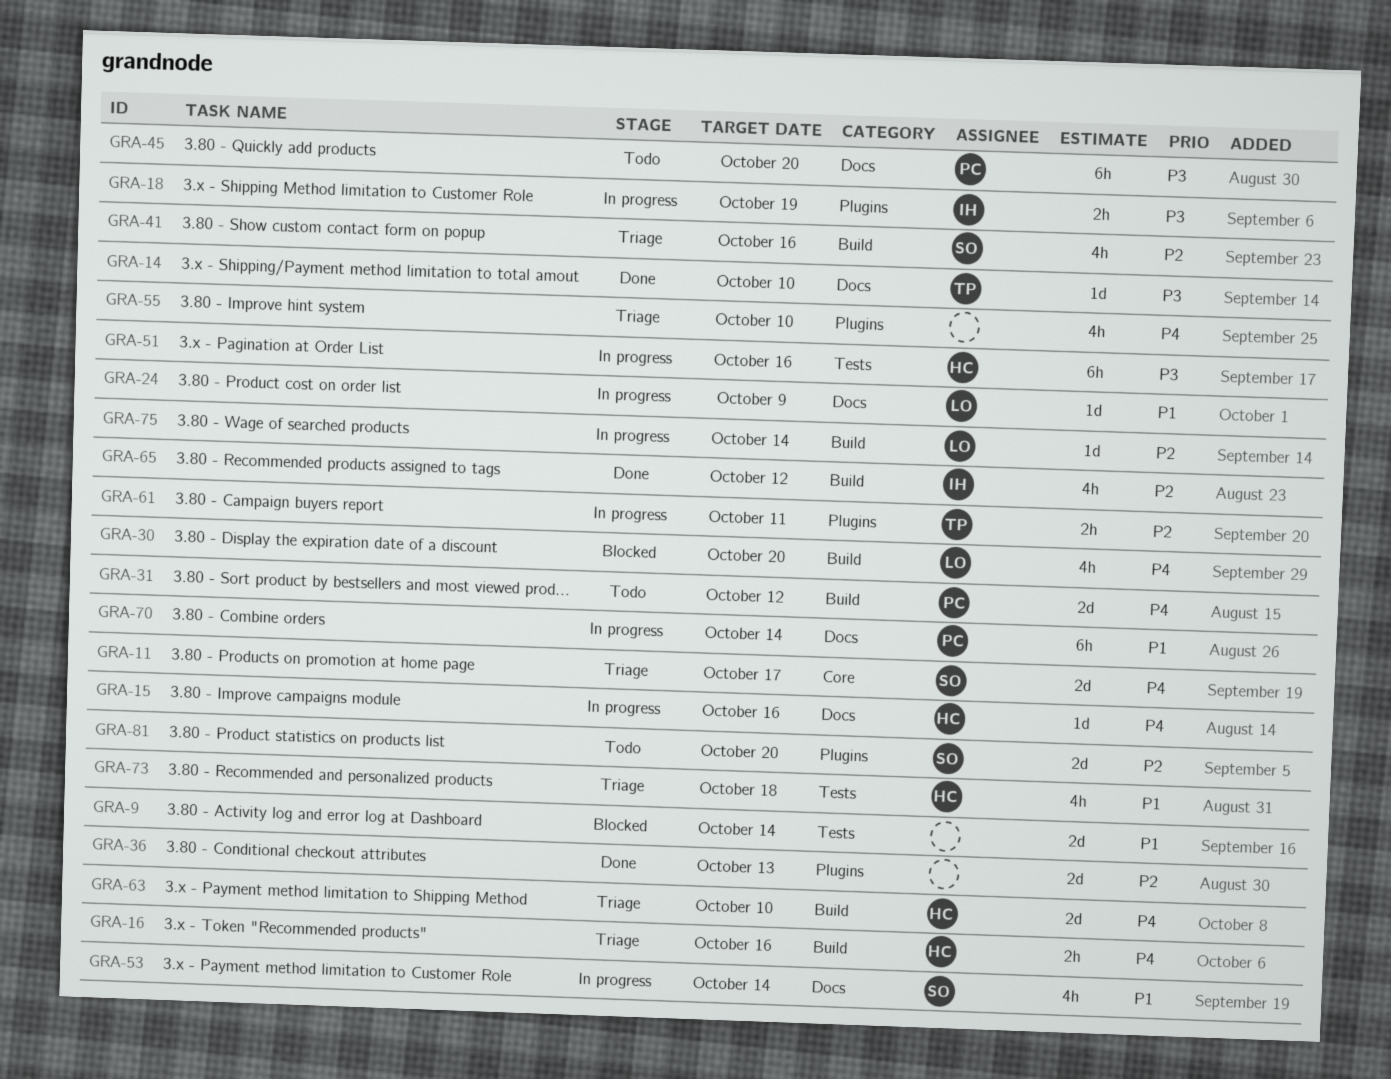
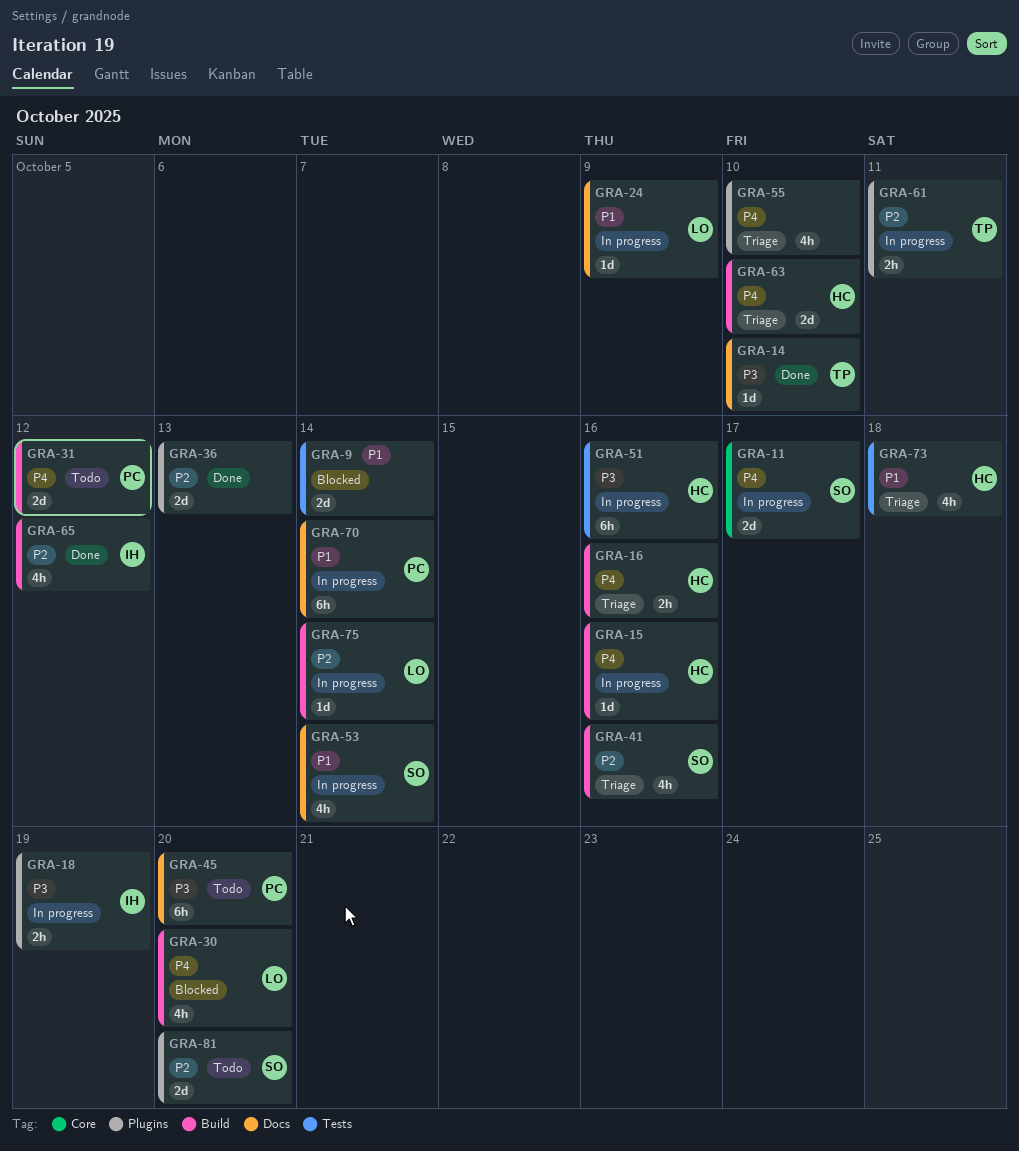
GRA-11, status: Triage -> In progress
GRA-15, label: Docs -> Build

